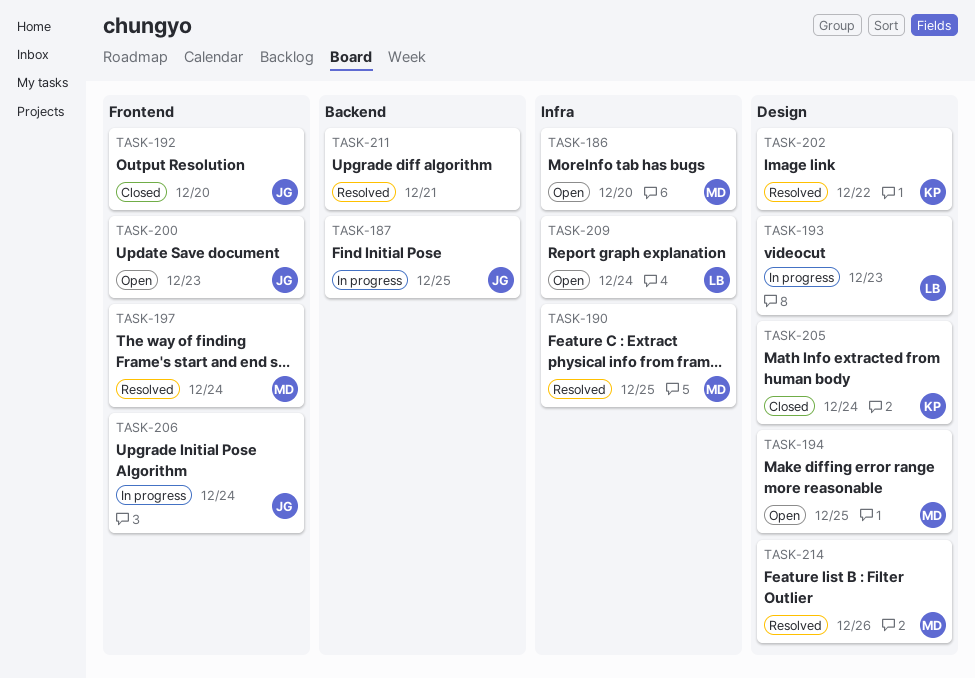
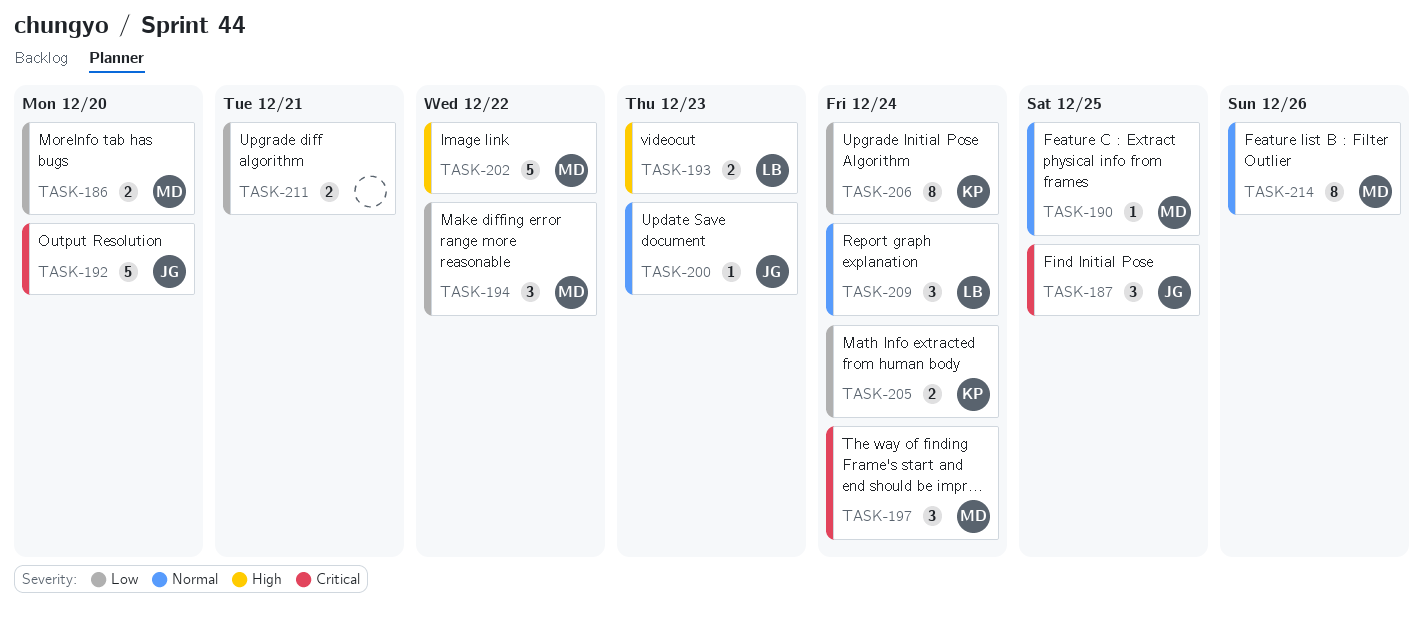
TASK-194, due: Dec 25 -> Dec 22
TASK-202, owner: KP -> MD
TASK-206, owner: JG -> KP

